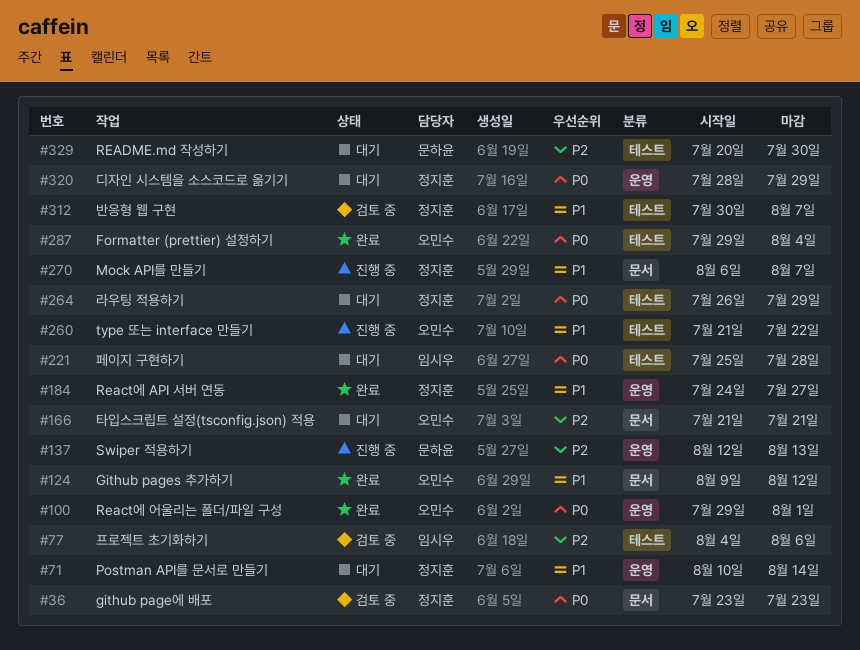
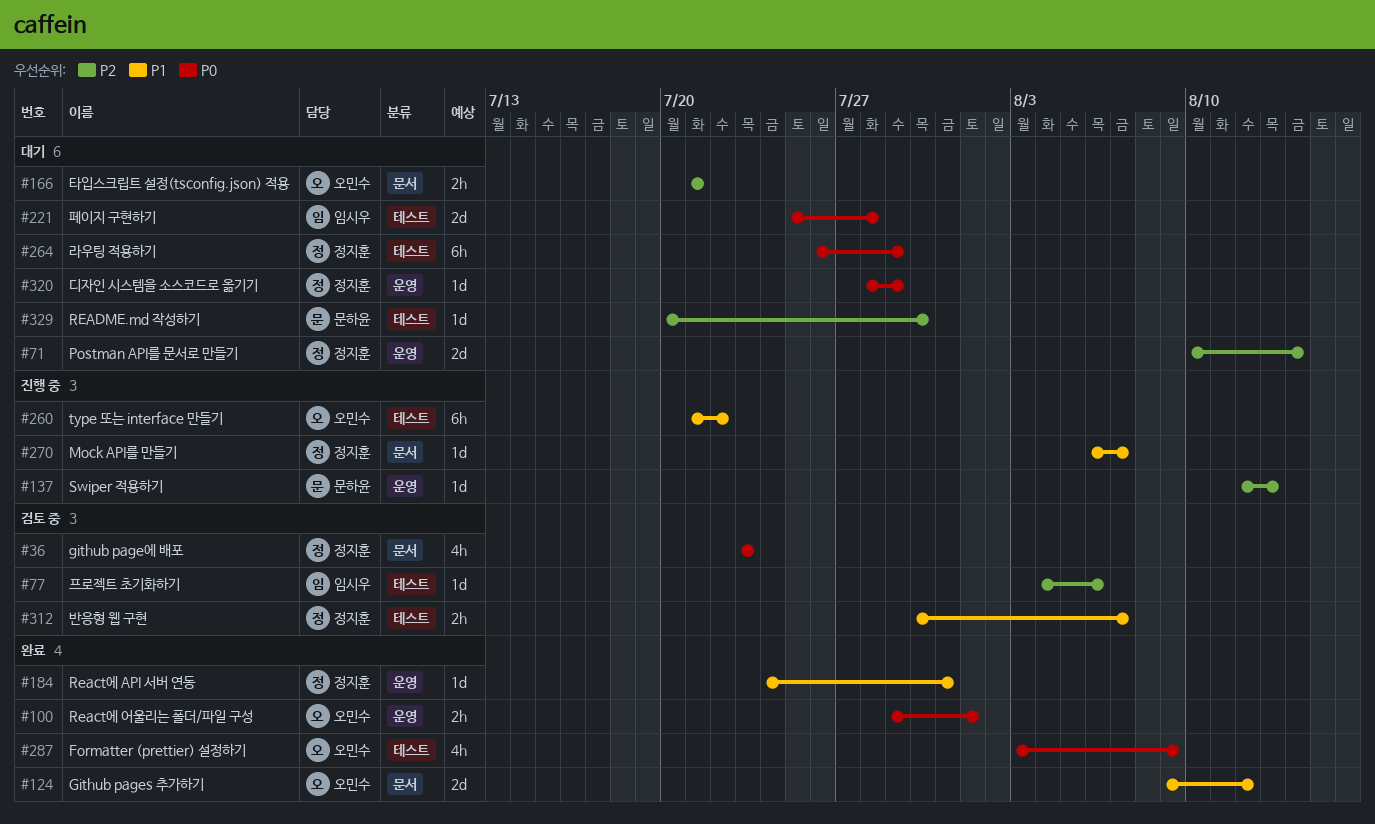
#71, priority: P1 -> P2
#184, due: Jul 27 -> Jul 31
#287, start: Jul 29 -> Aug 3
#287, due: Aug 4 -> Aug 9

